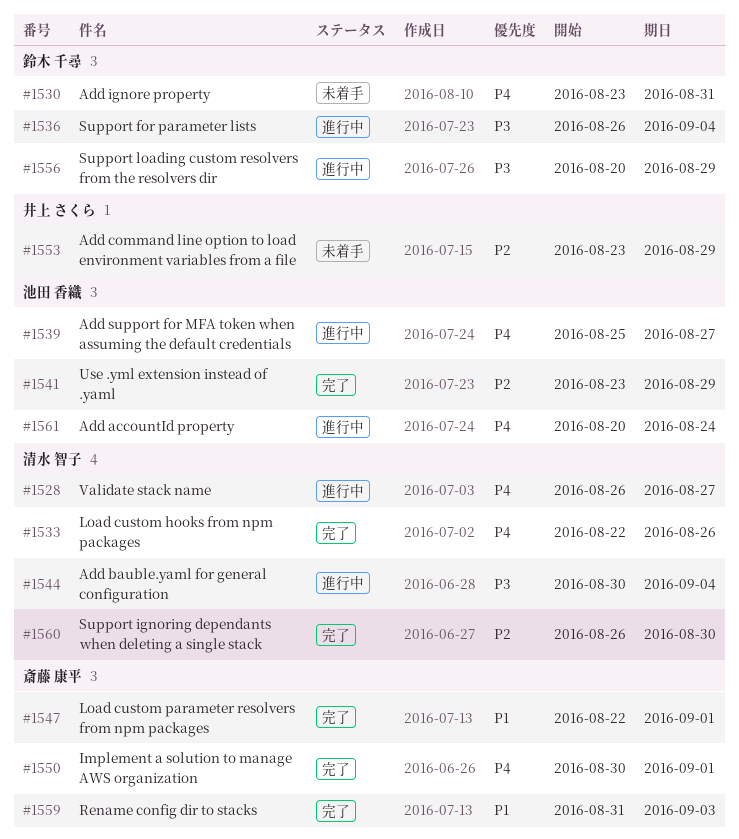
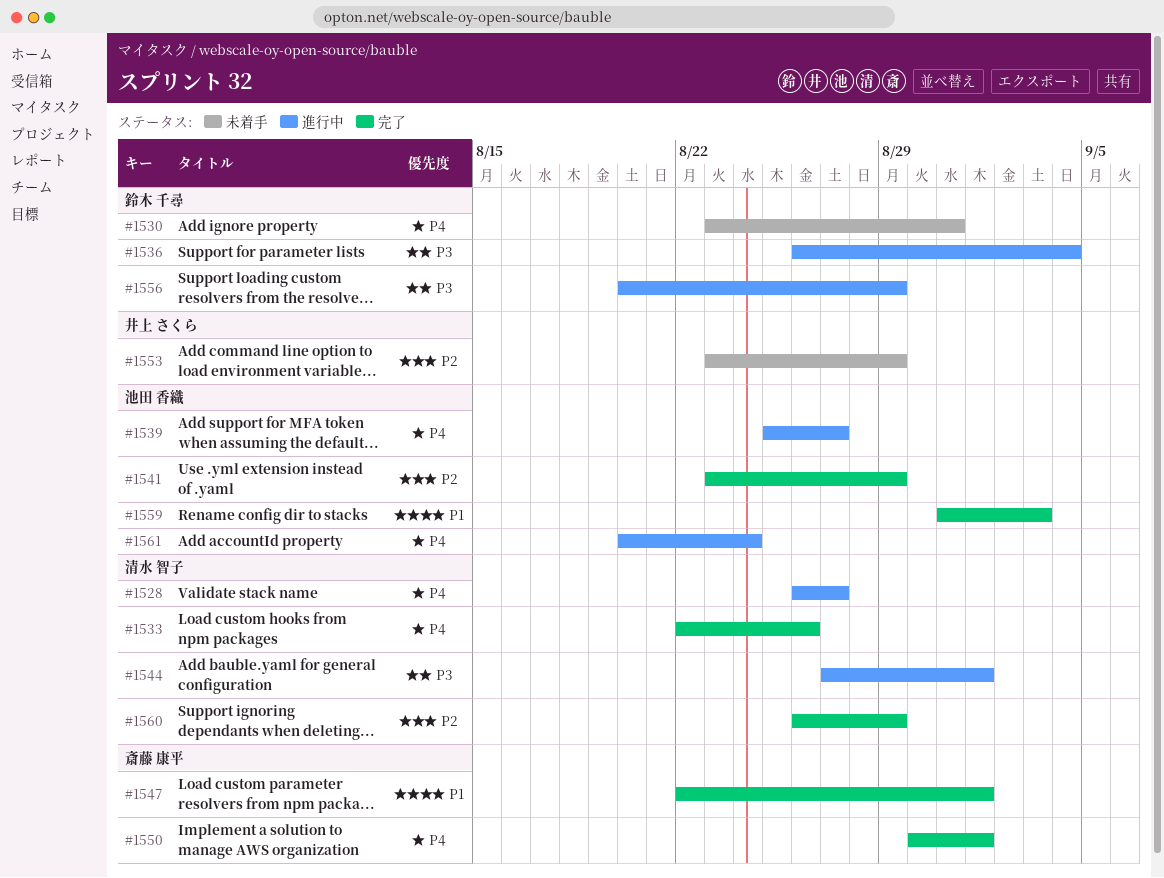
#1544, start: Aug 30 -> Aug 27
#1544, due: Sep 4 -> Sep 1
#1559, owner: 斎藤 康平 -> 池田 香織
#1560, due: Aug 30 -> Aug 29

